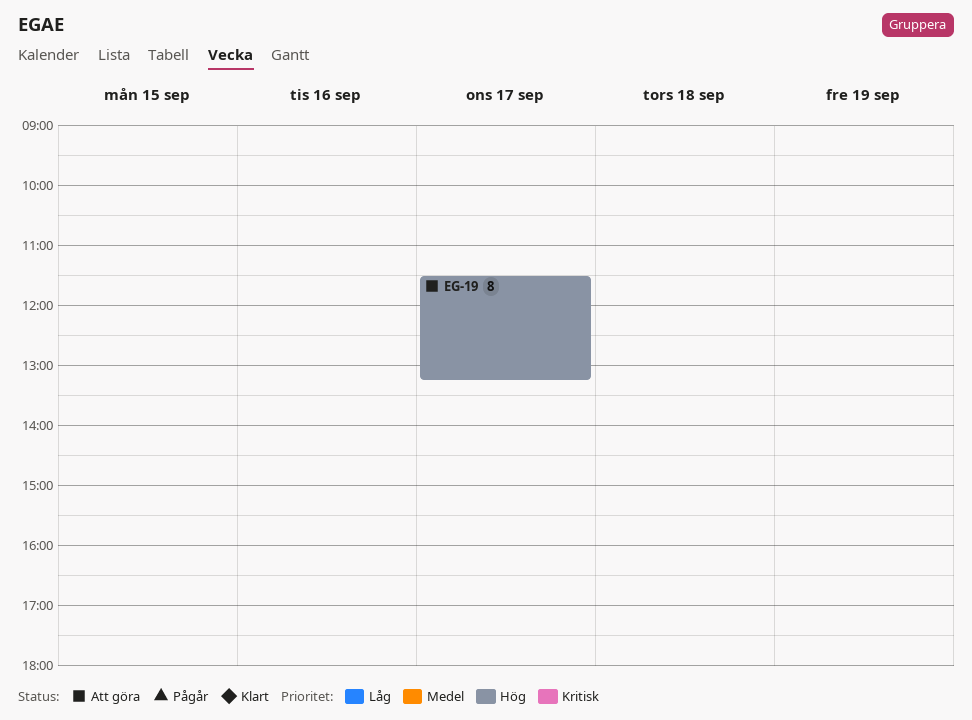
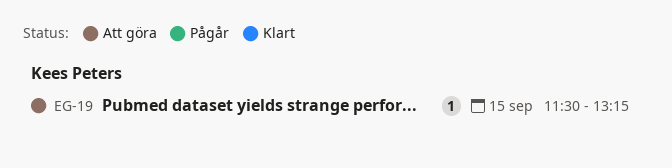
EG-19, estimate: 8 -> 1
EG-19, day: Sep 17 -> Sep 15

